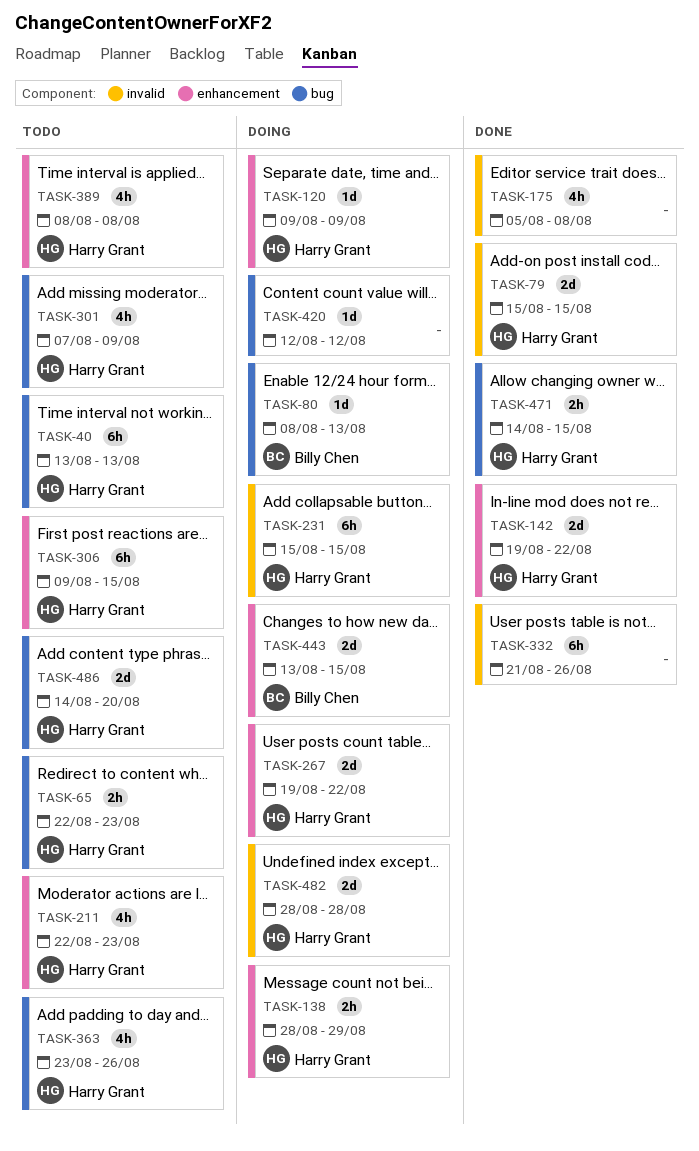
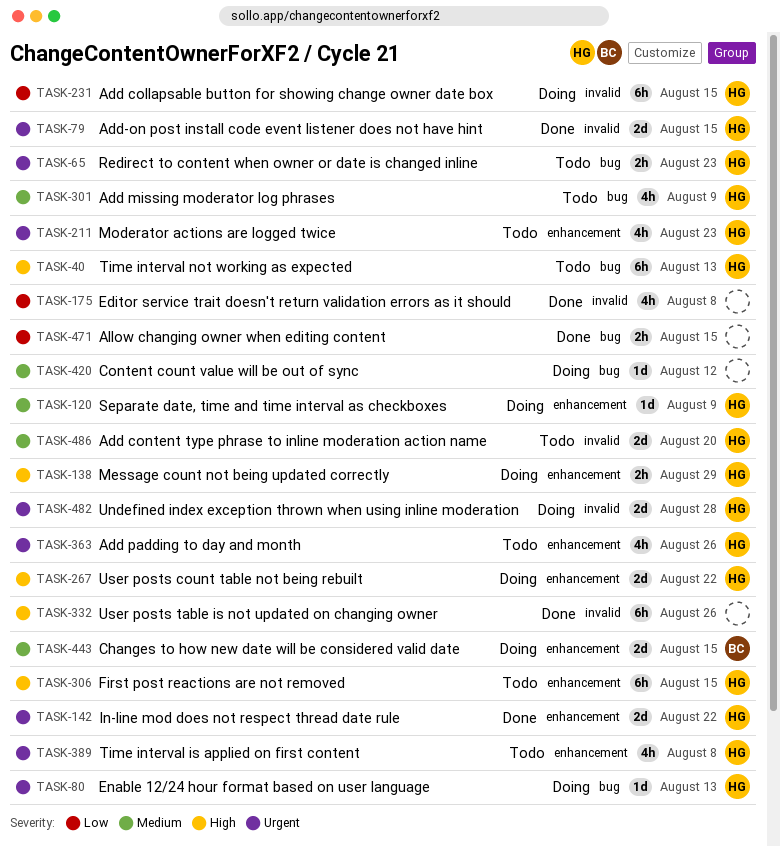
TASK-80, owner: Billy Chen -> Harry Grant
TASK-363, label: bug -> enhancement
TASK-471, owner: Harry Grant -> none
TASK-486, label: bug -> invalid

